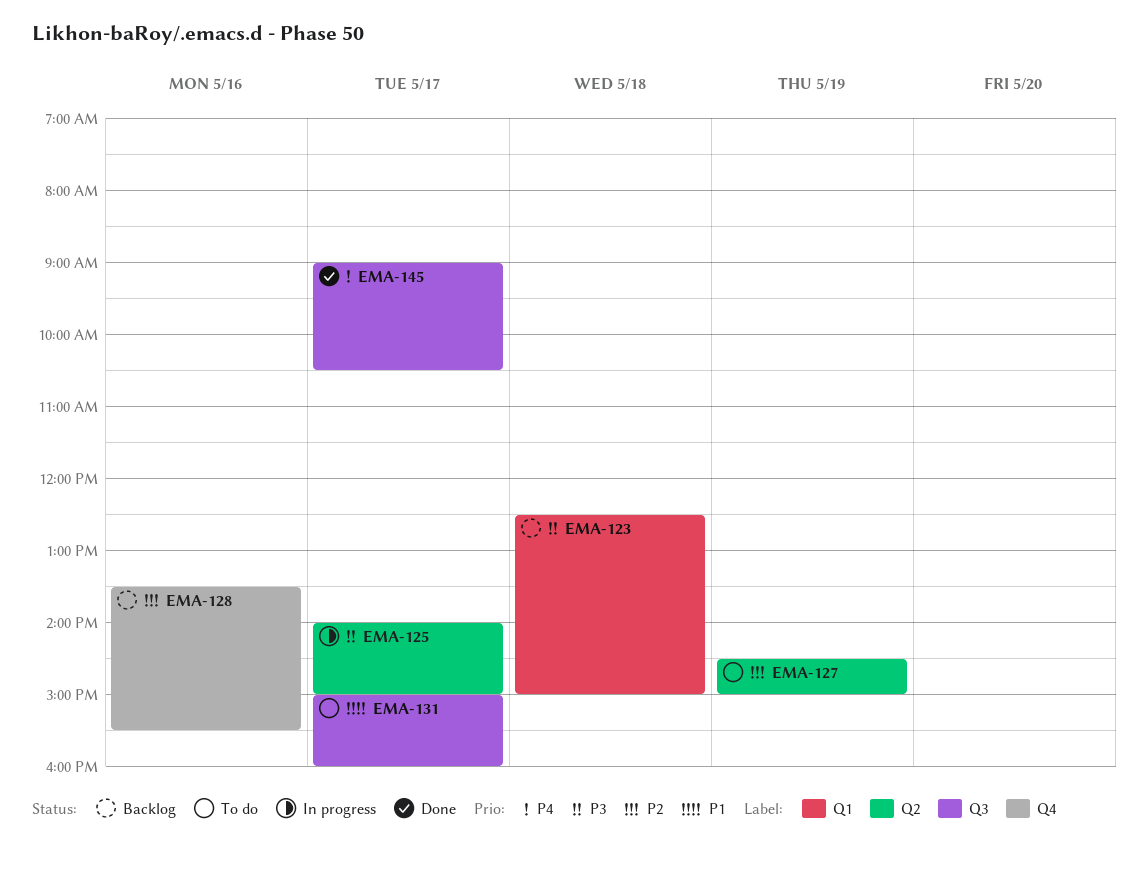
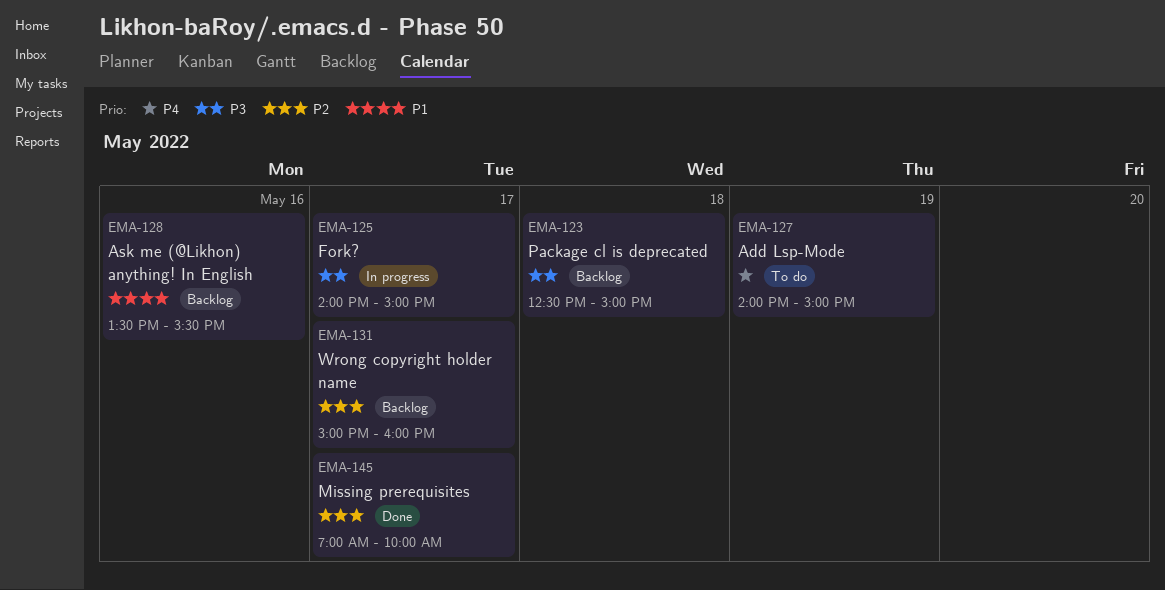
EMA-127, priority: P2 -> P4
EMA-127, begins: 14:30 -> 14:00
EMA-128, priority: P2 -> P1
EMA-131, status: To do -> Backlog
EMA-131, priority: P1 -> P2
EMA-145, priority: P4 -> P2
EMA-145, begins: 09:00 -> 07:00
EMA-145, ends: 10:30 -> 10:00

